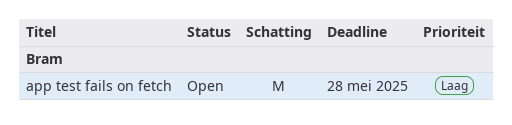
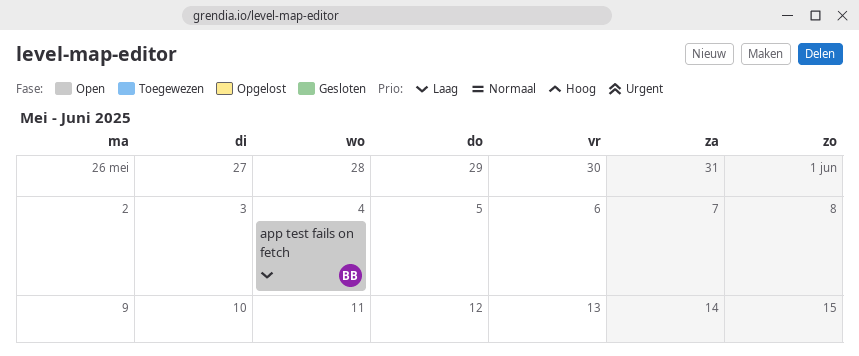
app test fails on fetch, due: May 28 -> Jun 4

